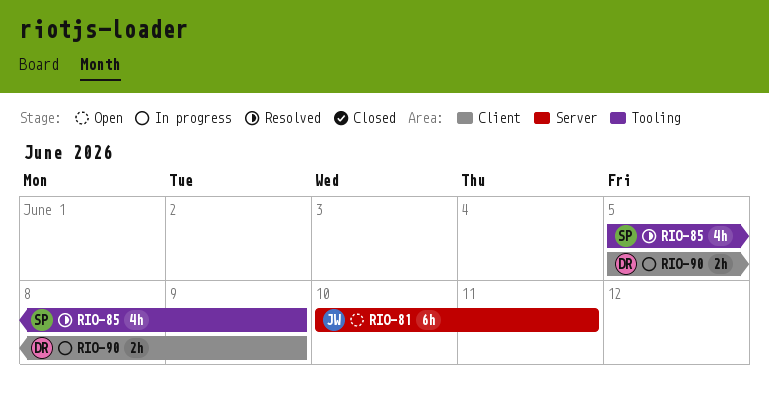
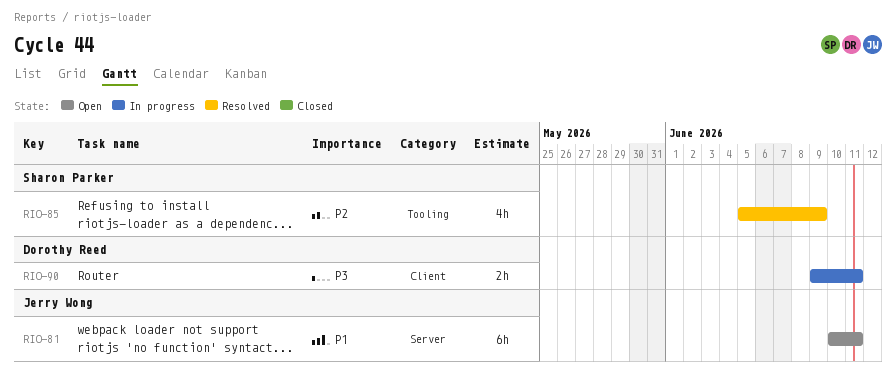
RIO-90, start: Jun 5 -> Jun 9
RIO-90, due: Jun 9 -> Jun 11

